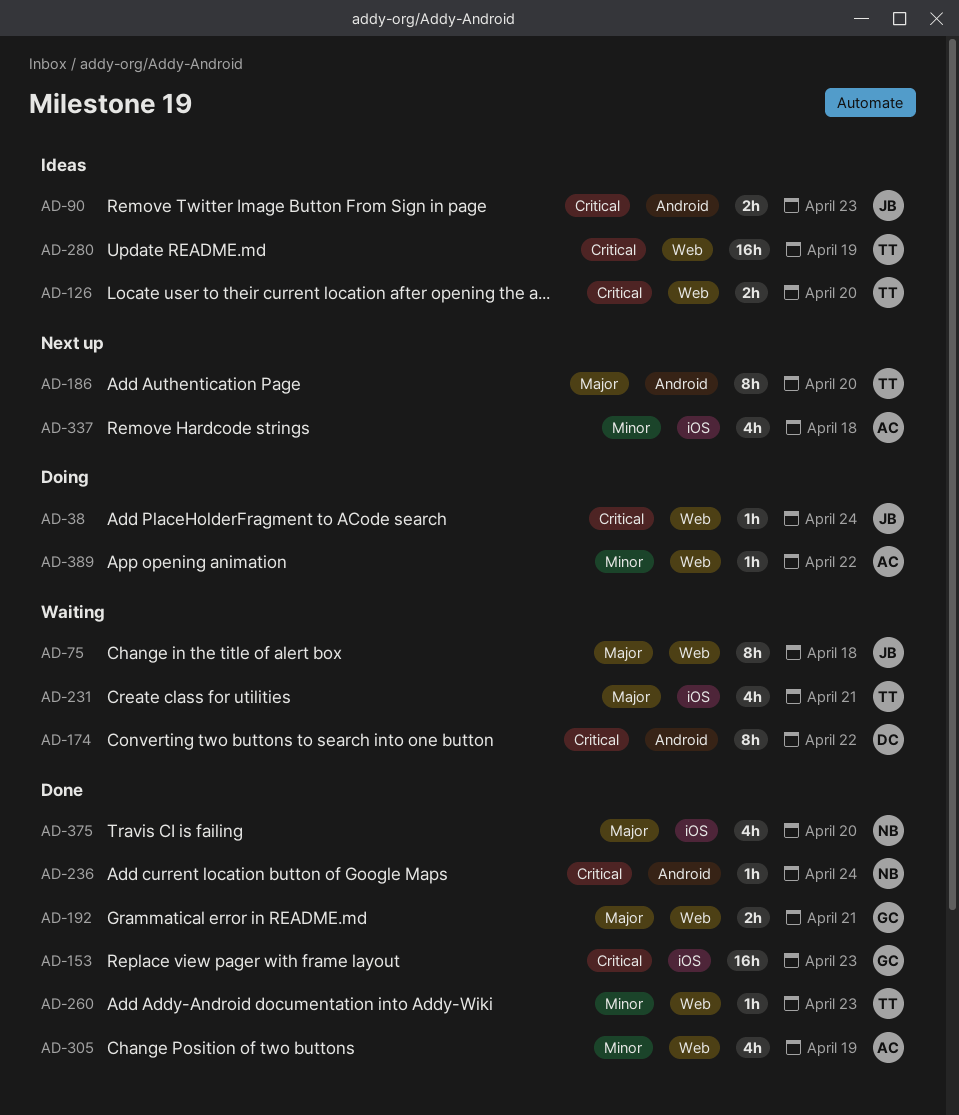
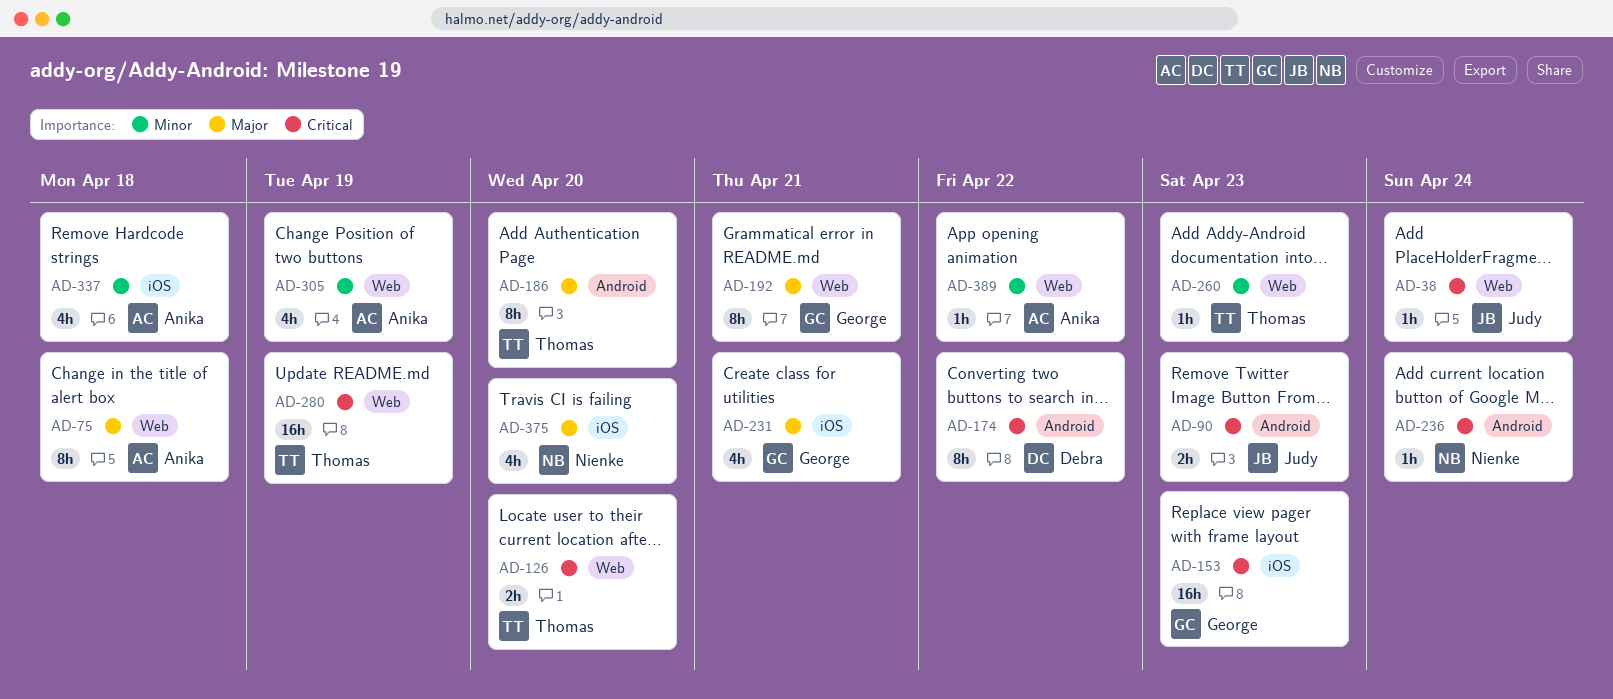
AD-75, owner: Judy -> Anika
AD-192, estimate: 2h -> 8h
AD-231, owner: Thomas -> George

